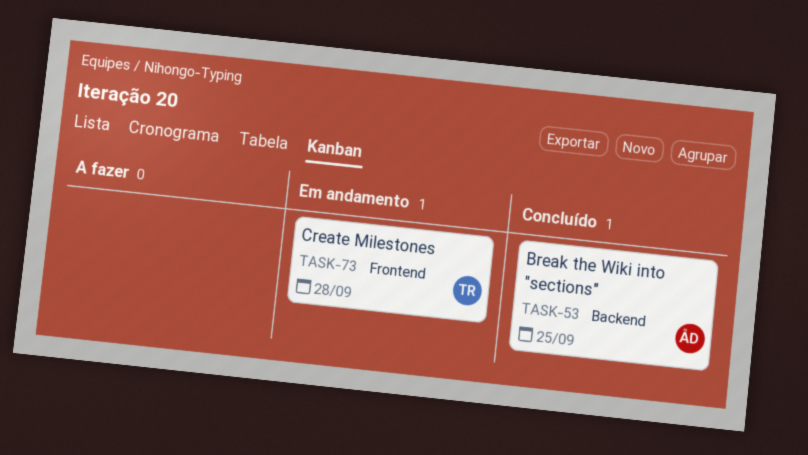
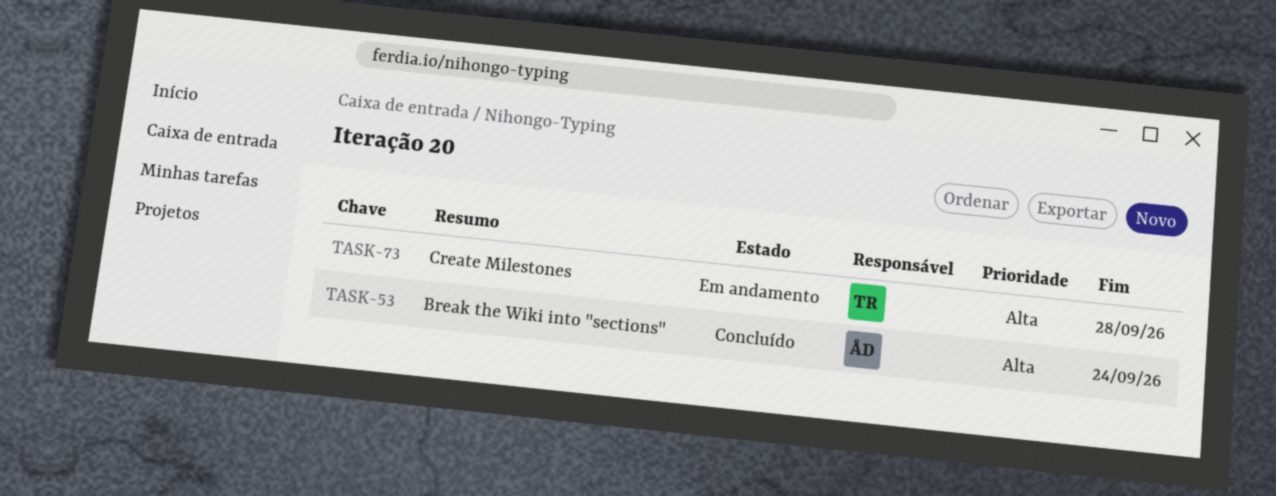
TASK-53, due: Sep 25 -> Sep 24

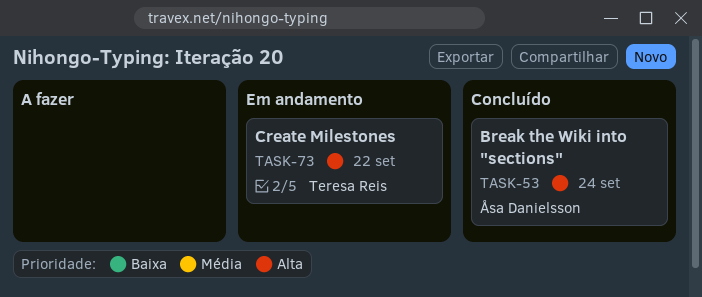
TASK-73, due: Sep 28 -> Sep 22

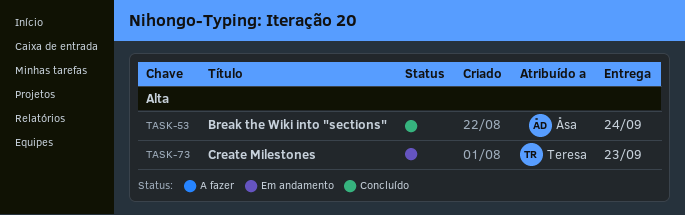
TASK-73, due: Sep 22 -> Sep 23

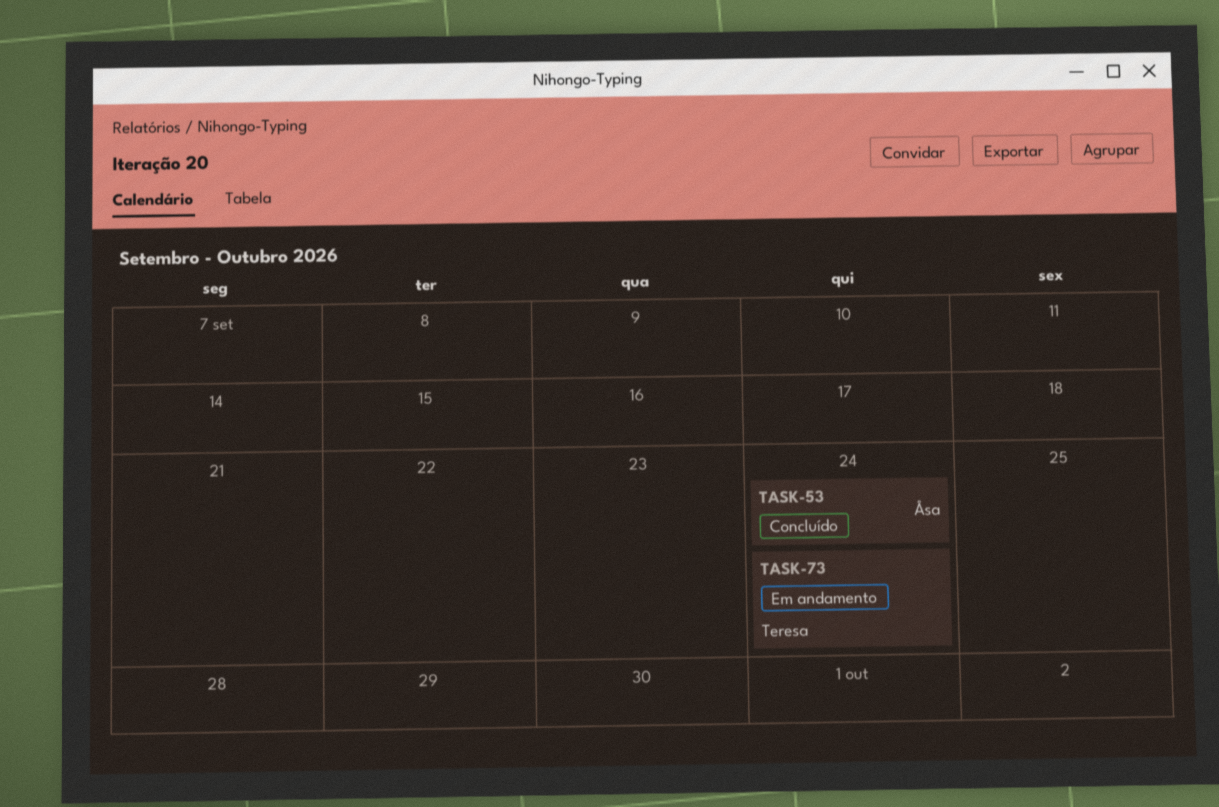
TASK-73, due: Sep 23 -> Sep 24

